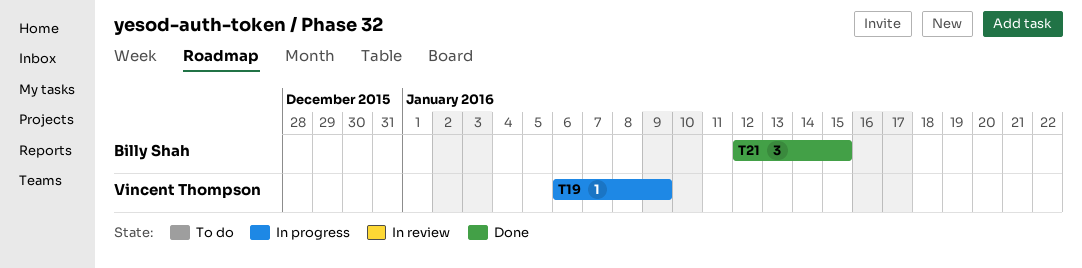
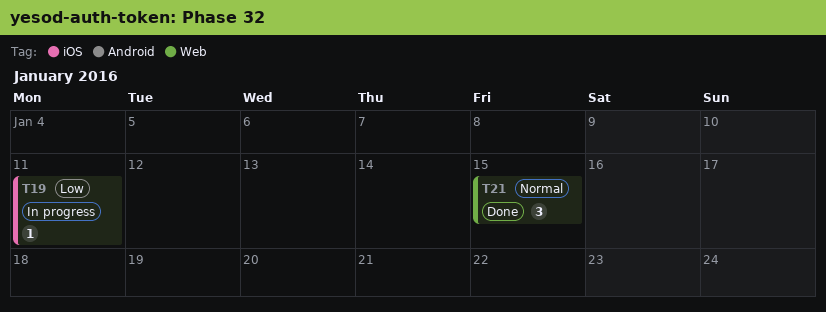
T19, due: Jan 9 -> Jan 11

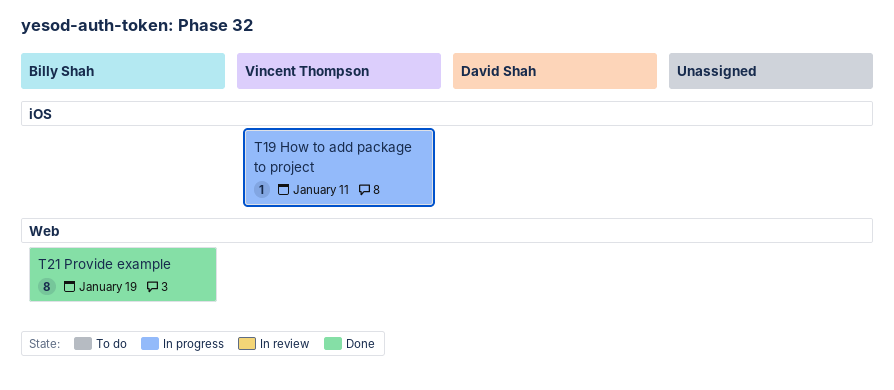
T21, estimate: 3 -> 8
T21, due: Jan 15 -> Jan 19

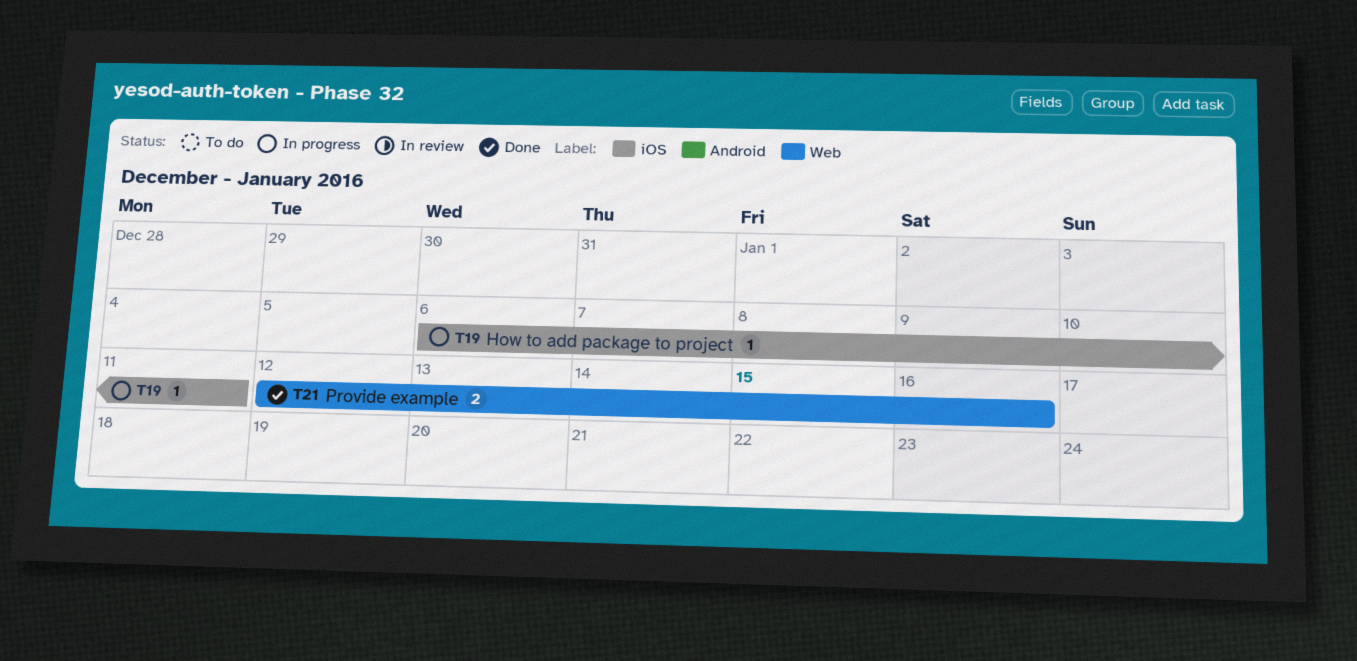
T21, estimate: 8 -> 2
T21, due: Jan 19 -> Jan 16

